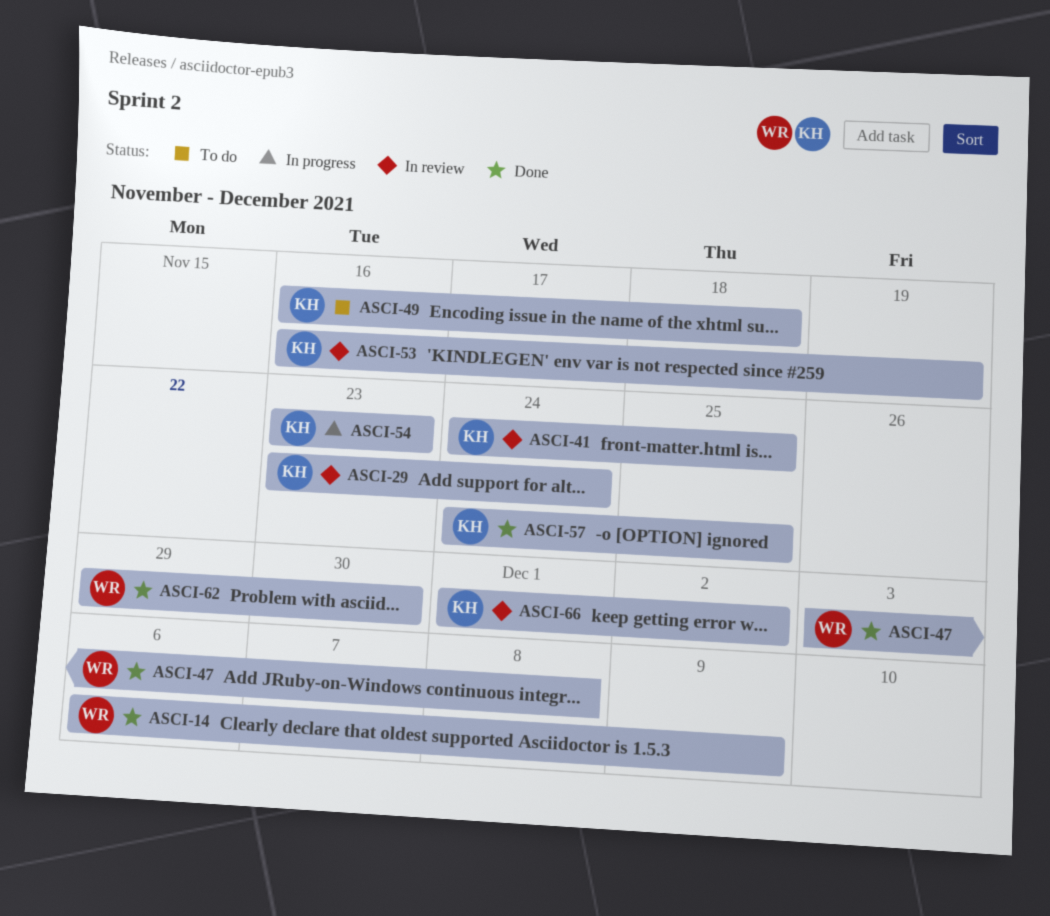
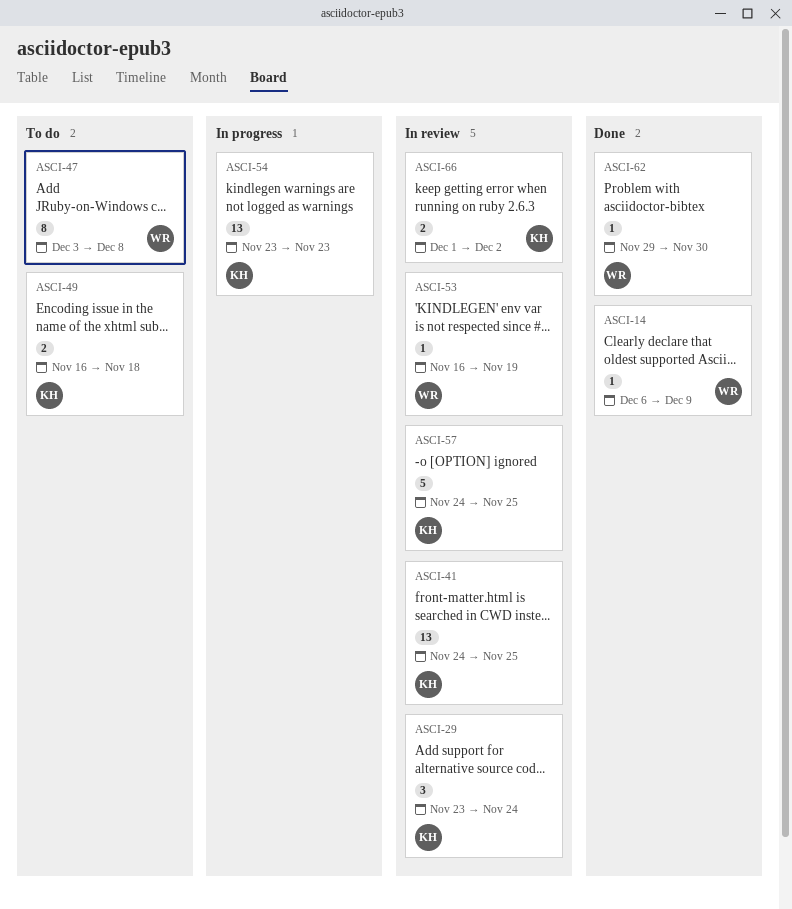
ASCI-47, status: Done -> To do
ASCI-53, owner: KH -> WR
ASCI-57, status: Done -> In review

